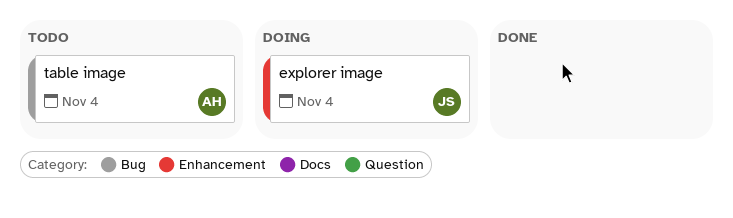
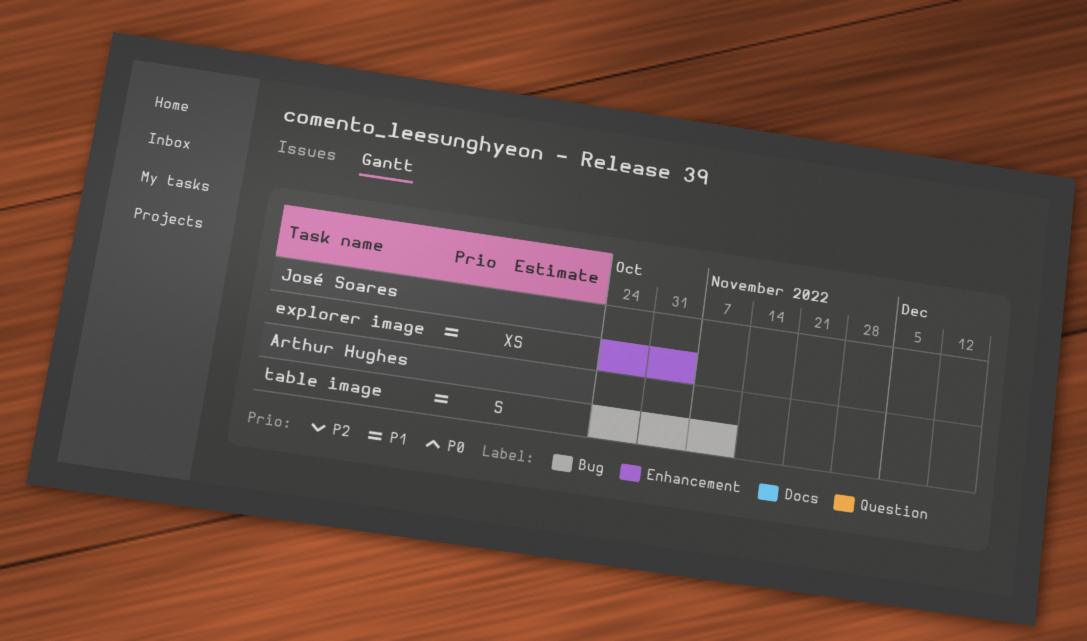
table image, due: Nov 4 -> Nov 11

